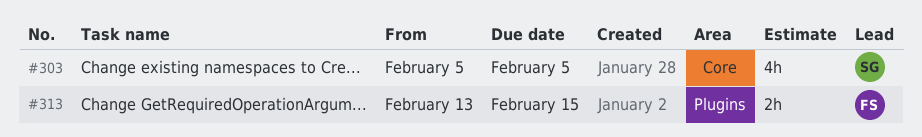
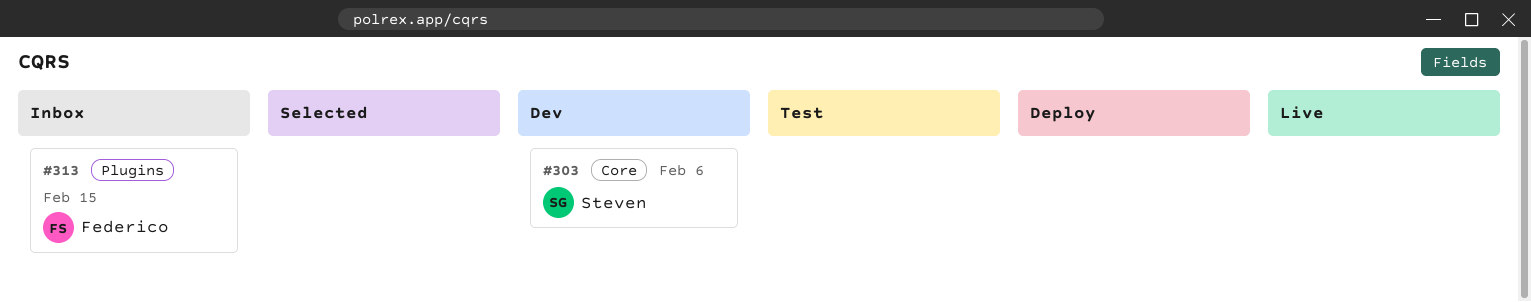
#303, due: Feb 5 -> Feb 6

